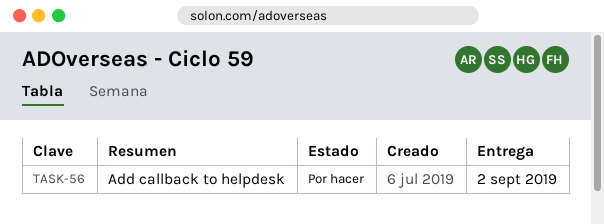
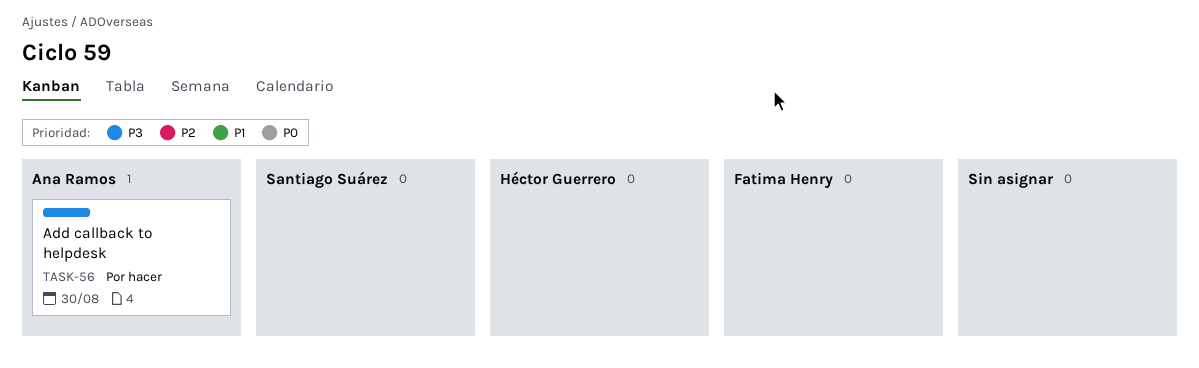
TASK-56, due: Sep 2 -> Aug 30

